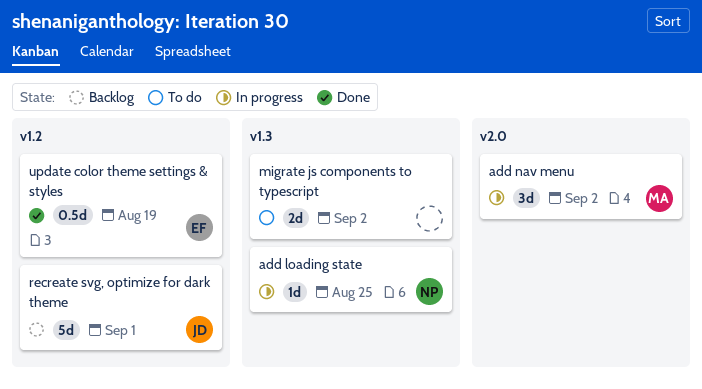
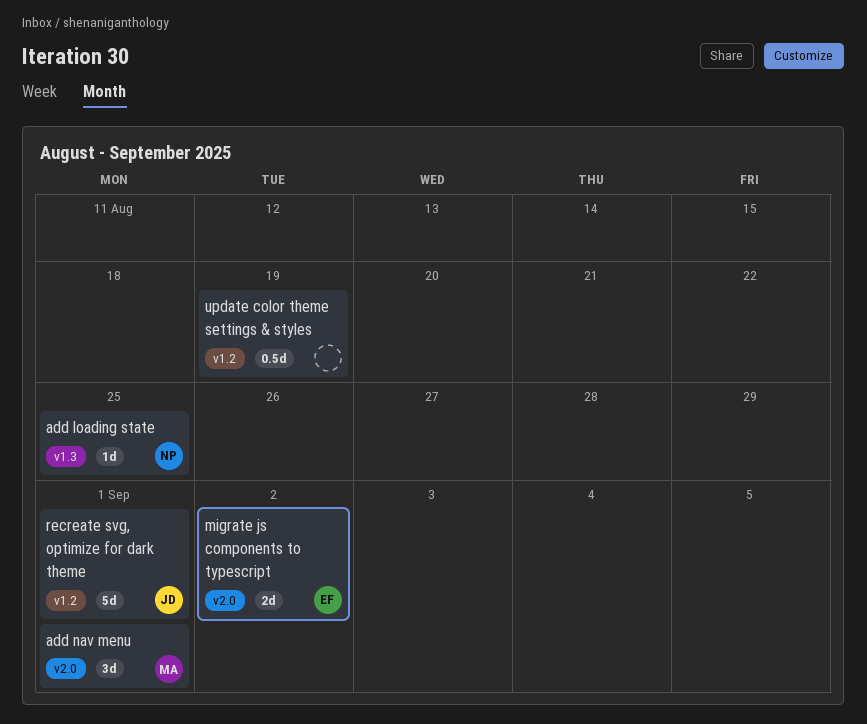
add nav menu, due: Sep 2 -> Sep 1
migrate js components to typescript, owner: none -> EF
migrate js components to typescript, label: v1.3 -> v2.0
update color theme settings & styles, owner: EF -> none

